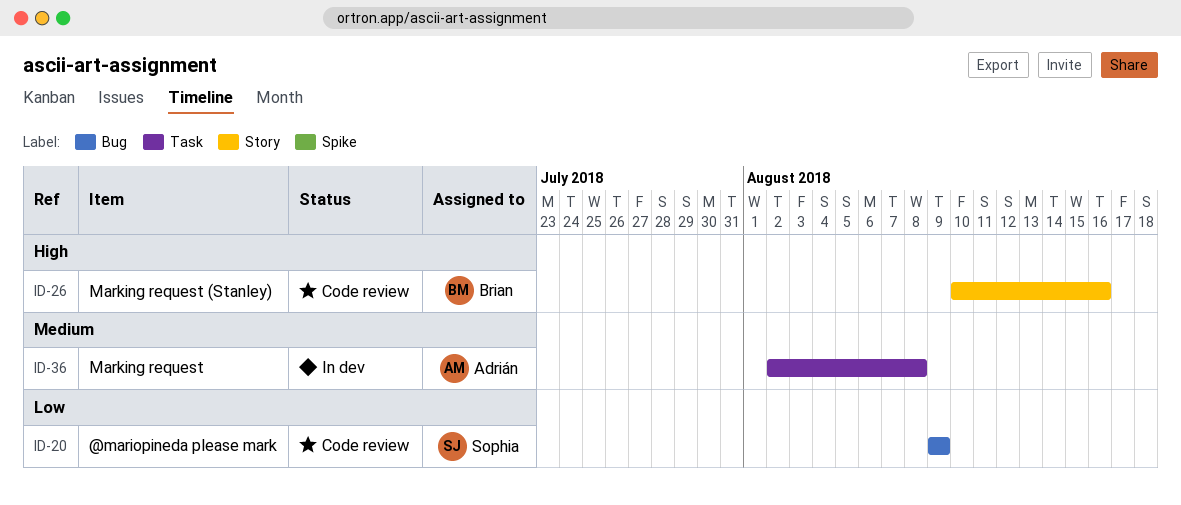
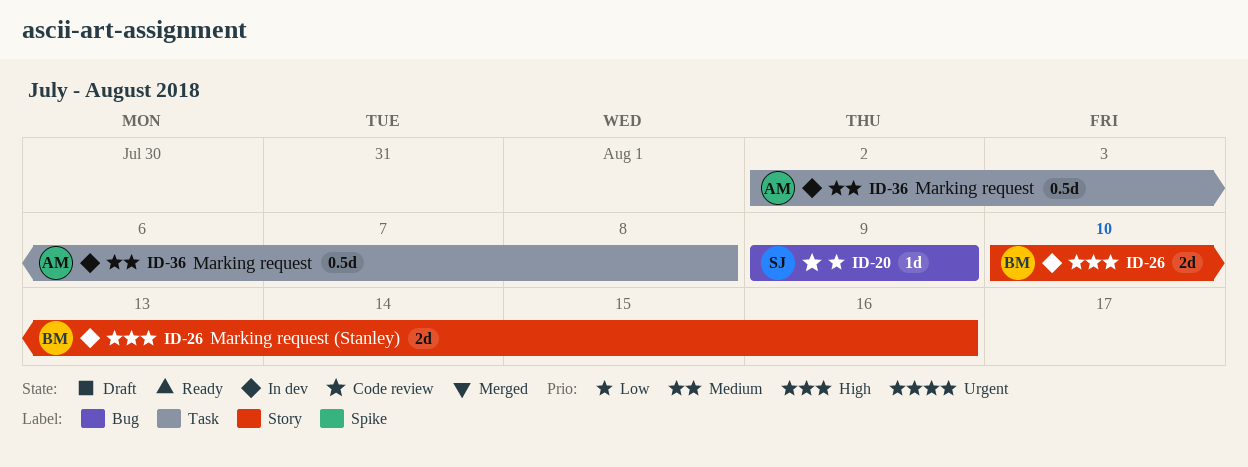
ID-26, status: Code review -> In dev

